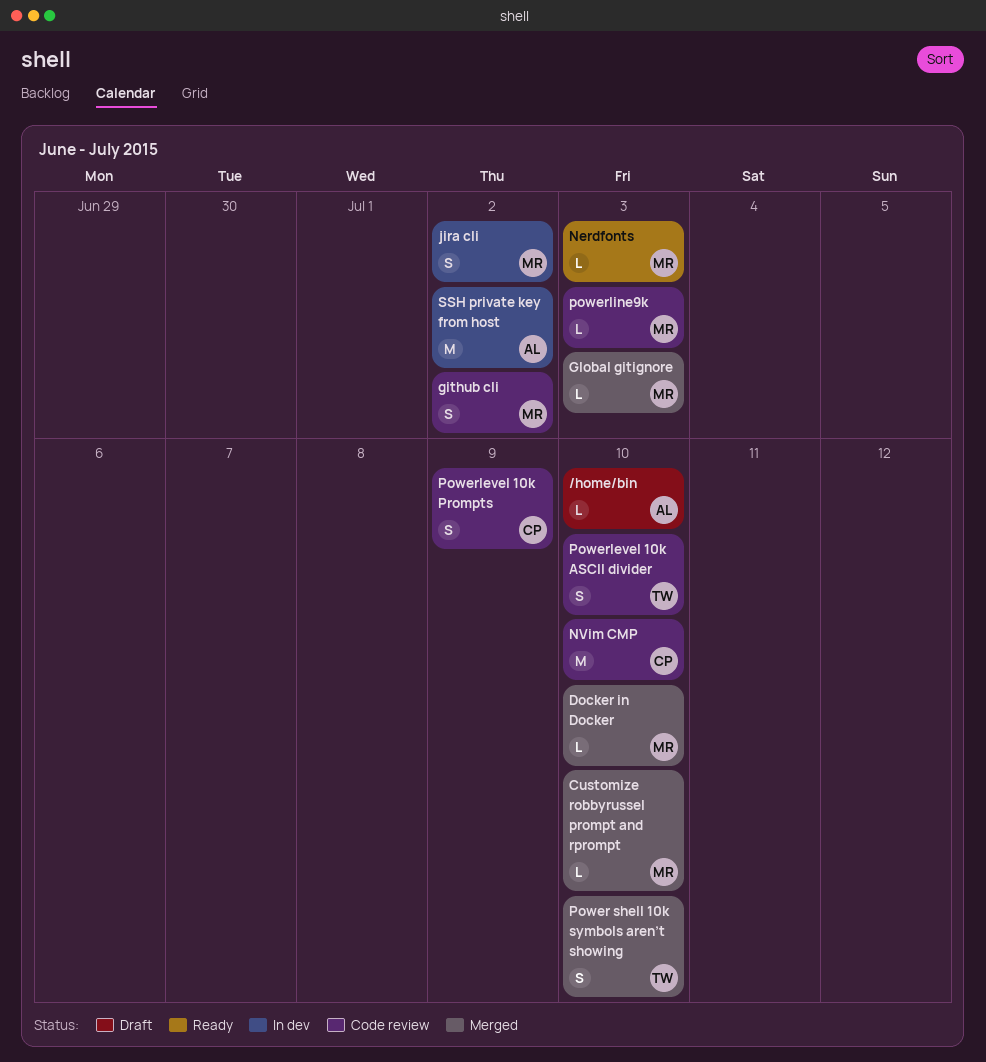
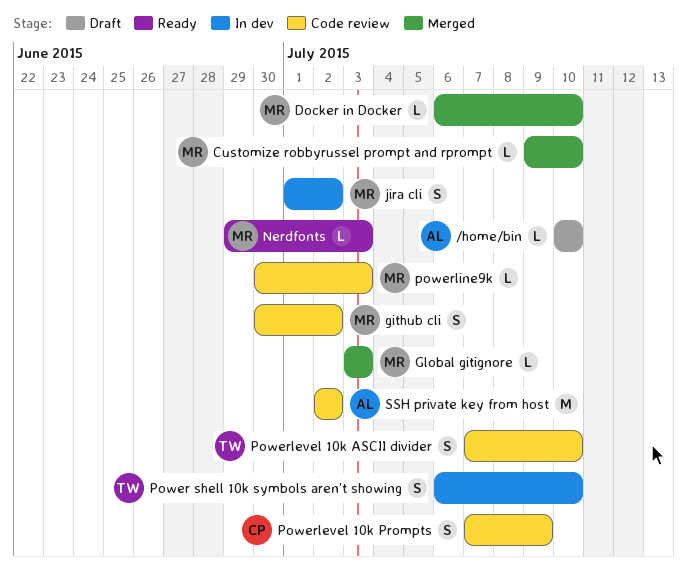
NVim CMP: present -> none
Power shell 10k symbols aren’t showing, status: Merged -> In dev
SSH private key from host, status: In dev -> Code review

